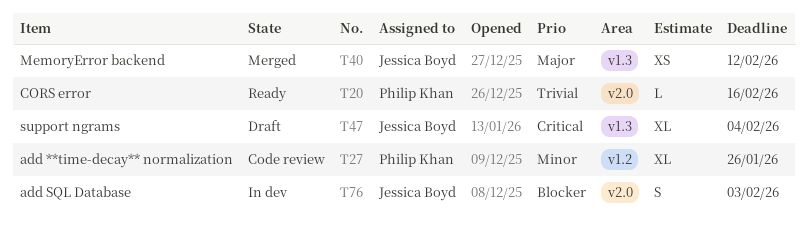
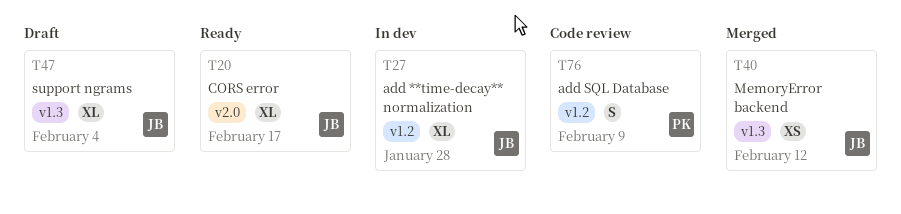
T20, owner: Philip Khan -> Jessica Boyd
T20, estimate: L -> XL
T20, due: Feb 16 -> Feb 17
T27, status: Code review -> In dev
T27, owner: Philip Khan -> Jessica Boyd
T27, due: Jan 26 -> Jan 28
T76, status: In dev -> Code review
T76, owner: Jessica Boyd -> Philip Khan
T76, label: v2.0 -> v1.2
T76, due: Feb 3 -> Feb 9

